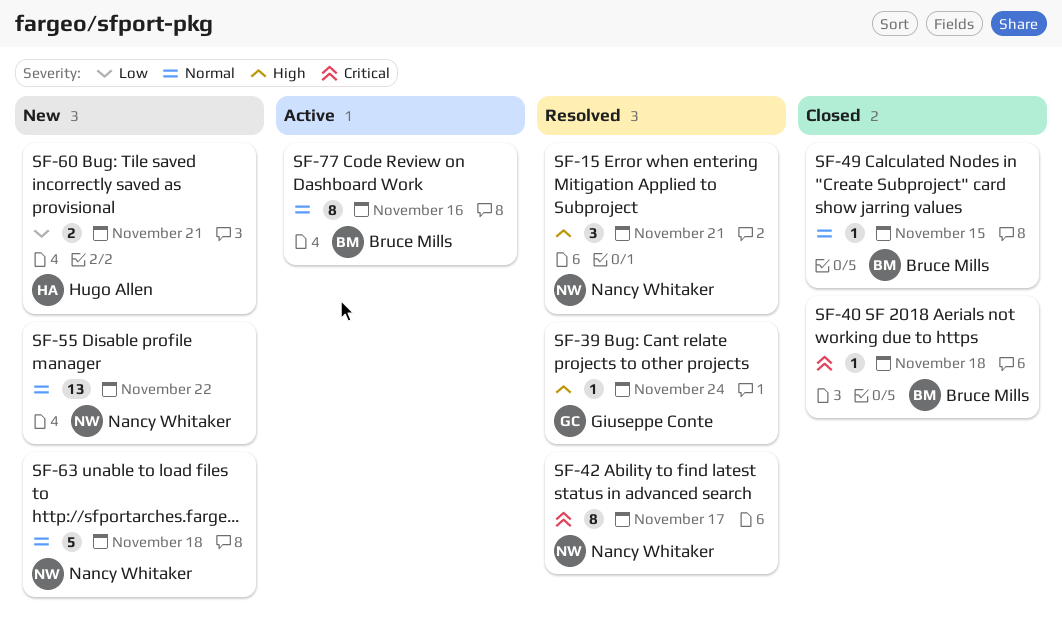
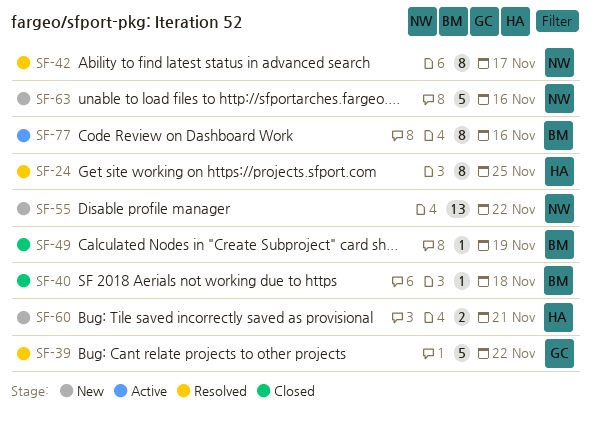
SF-15: present -> none
SF-24: none -> present
SF-39, estimate: 1 -> 5
SF-39, due: Nov 24 -> Nov 22
SF-49, due: Nov 15 -> Nov 19
SF-63, due: Nov 18 -> Nov 16

